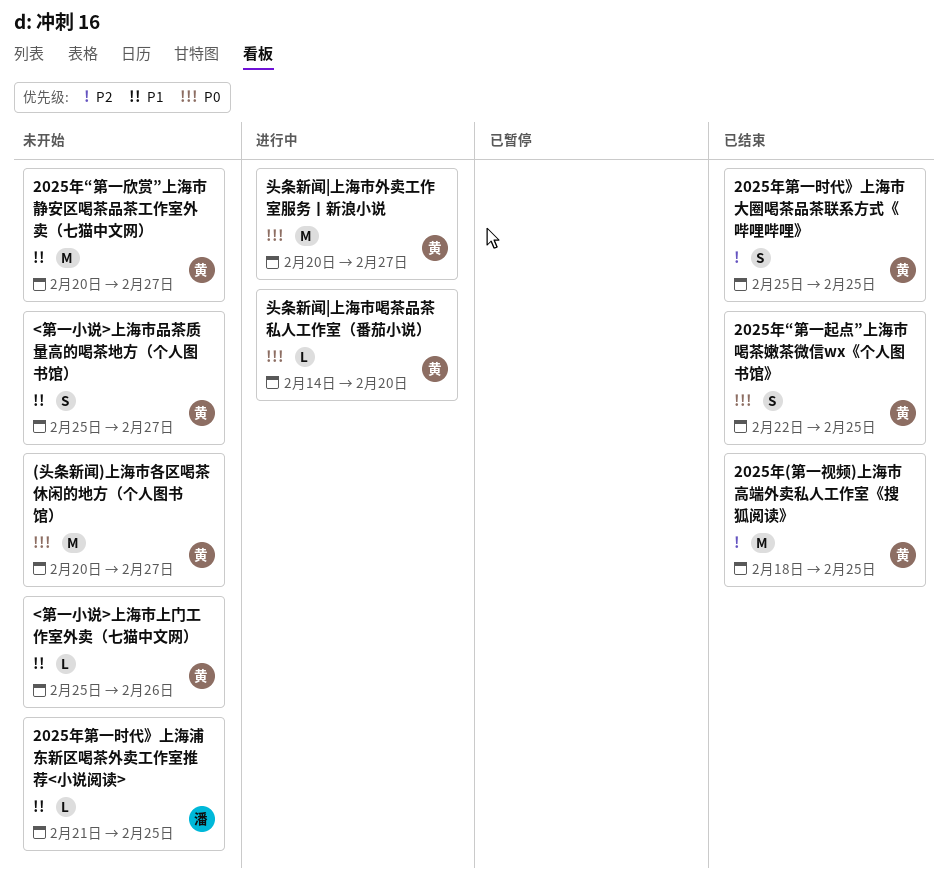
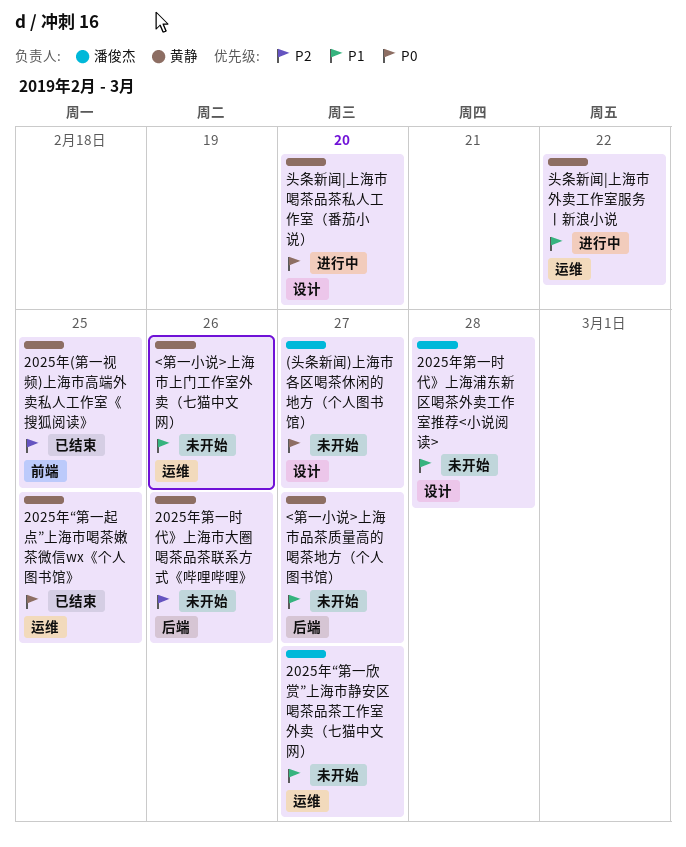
(头条新闻)上海市各区喝茶休闲的地方（个人图书馆）, owner: 黄静 -> 潘俊杰
2025年“第一欣赏”上海市静安区喝茶品茶工作室外卖（七猫中文网）, owner: 黄静 -> 潘俊杰
2025年第一时代》上海市大圈喝茶品茶联系方式《哔哩哔哩》, status: 已结束 -> 未开始
2025年第一时代》上海市大圈喝茶品茶联系方式《哔哩哔哩》, due: Feb 25 -> Feb 26
2025年第一时代》上海浦东新区喝茶外卖工作室推荐<小说阅读>, due: Feb 25 -> Feb 28
头条新闻|上海市外卖工作室服务丨新浪小说, priority: P0 -> P1
头条新闻|上海市外卖工作室服务丨新浪小说, due: Feb 27 -> Feb 22

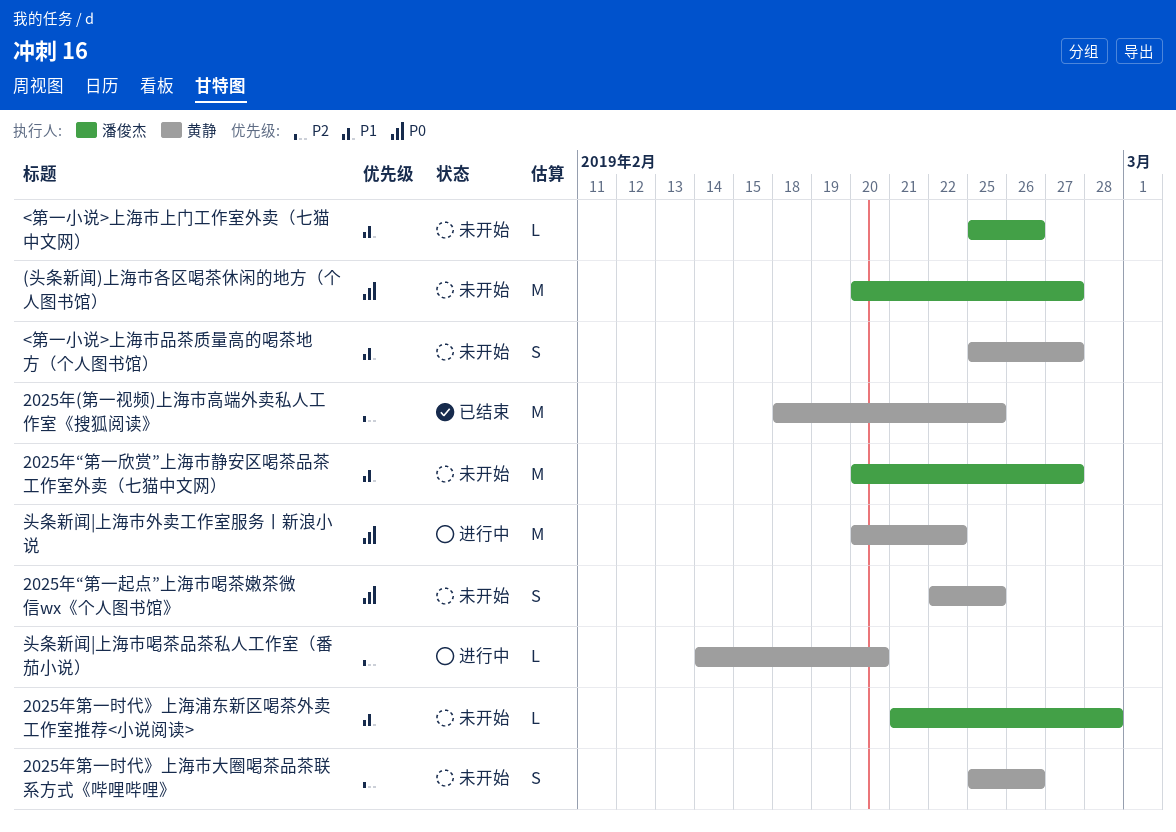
2025年“第一起点”上海市喝茶嫩茶微信wx《个人图书馆》, status: 已结束 -> 未开始
<第一小说>上海市上门工作室外卖（七猫中文网）, owner: 黄静 -> 潘俊杰
头条新闻|上海市喝茶品茶私人工作室（番茄小说）, priority: P0 -> P2
头条新闻|上海市外卖工作室服务丨新浪小说, priority: P1 -> P0

